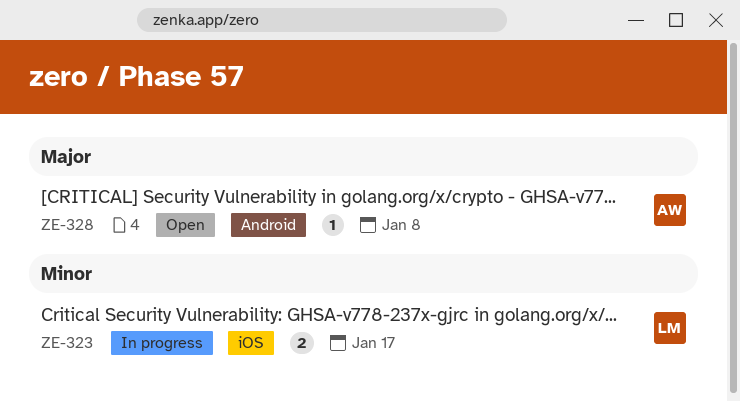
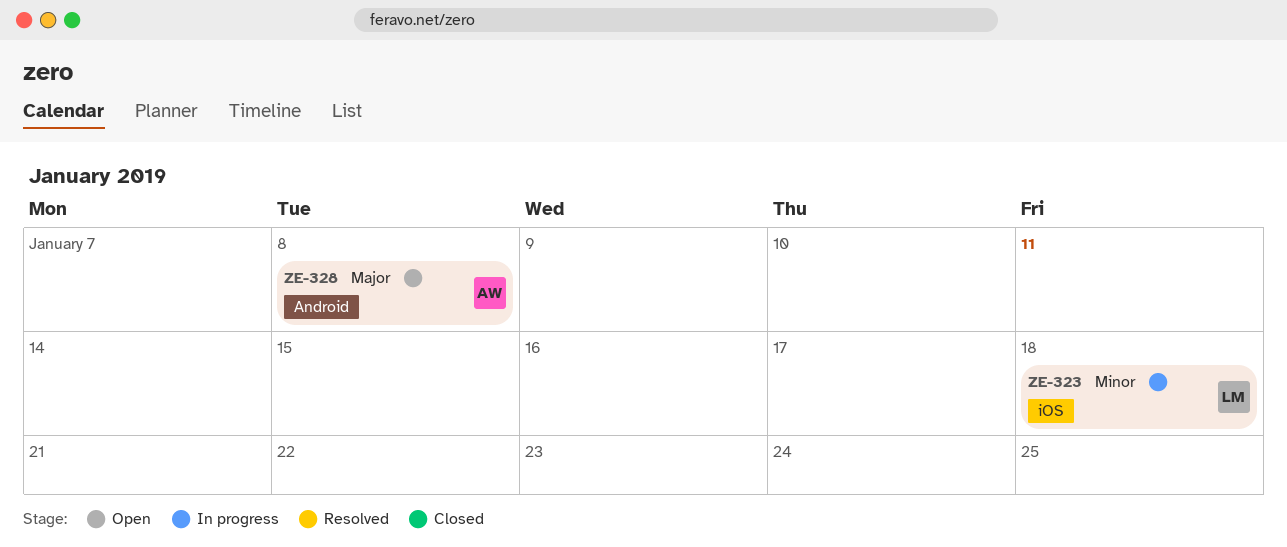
ZE-323, due: Jan 17 -> Jan 18

